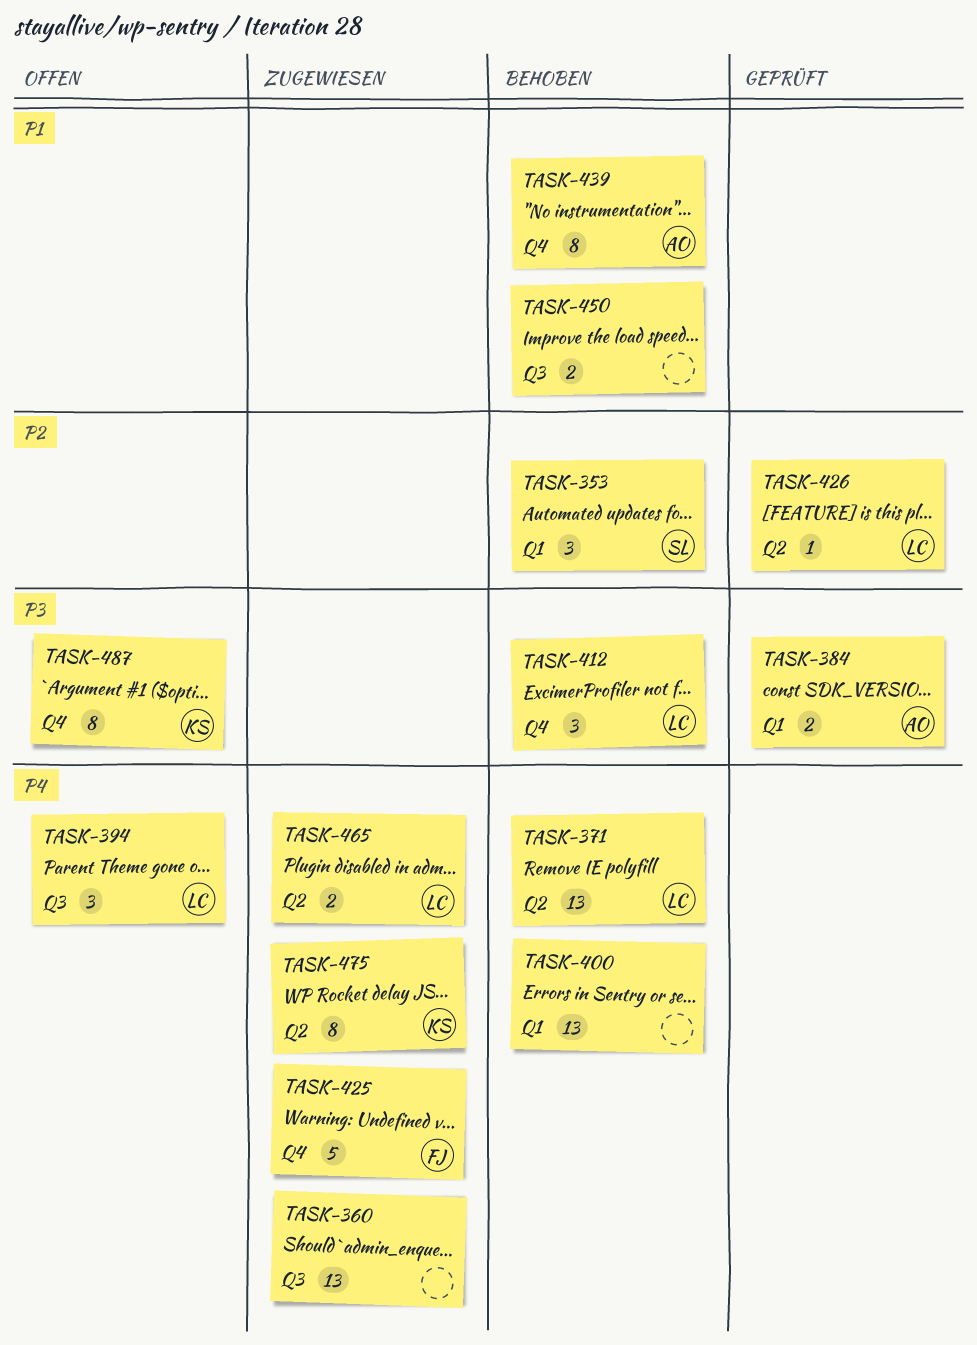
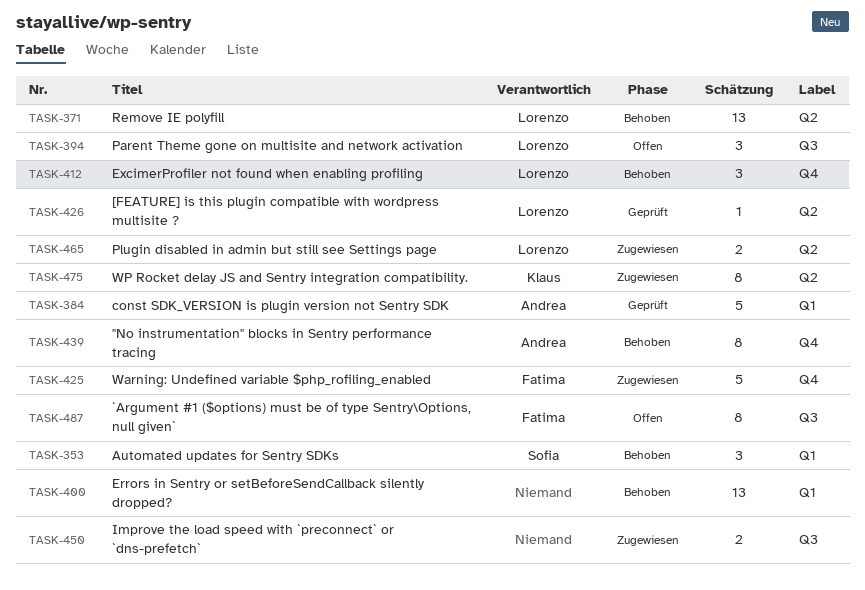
TASK-360: present -> none
TASK-384, estimate: 2 -> 5
TASK-450, status: Behoben -> Zugewiesen
TASK-487, owner: Klaus -> Fatima
TASK-487, label: Q4 -> Q3

